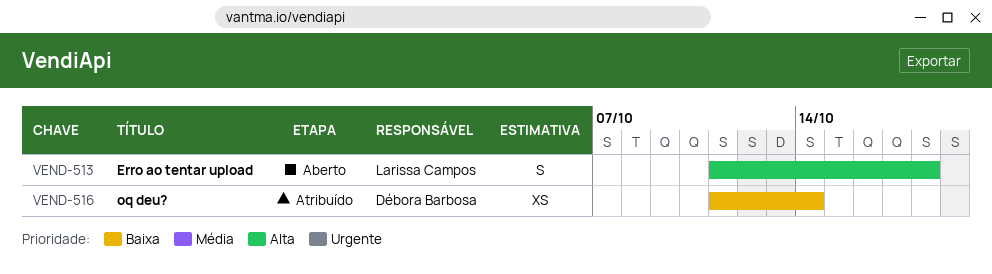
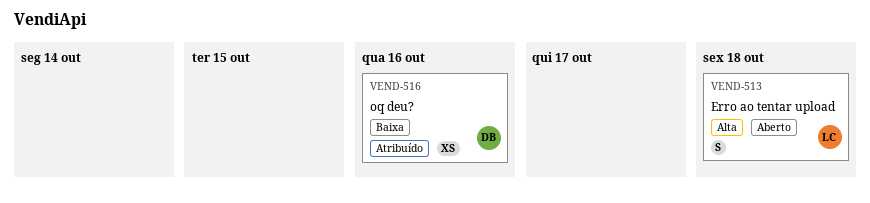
VEND-516, due: Oct 14 -> Oct 16

